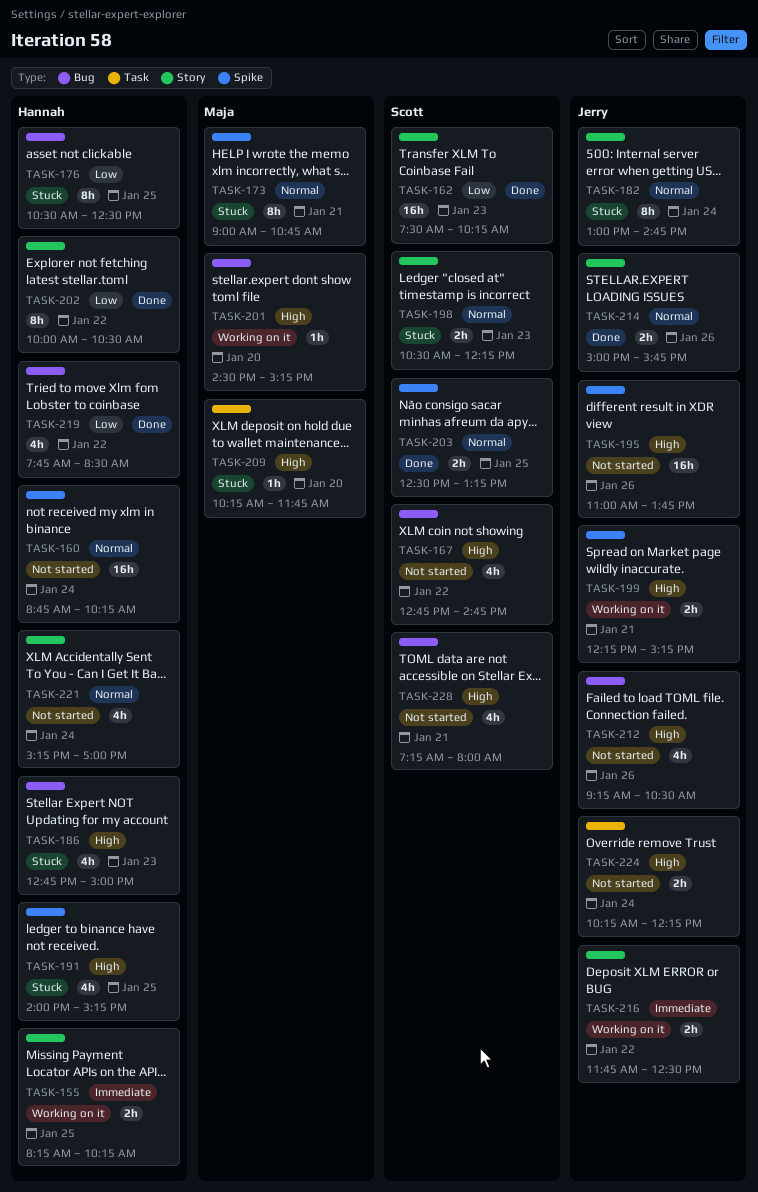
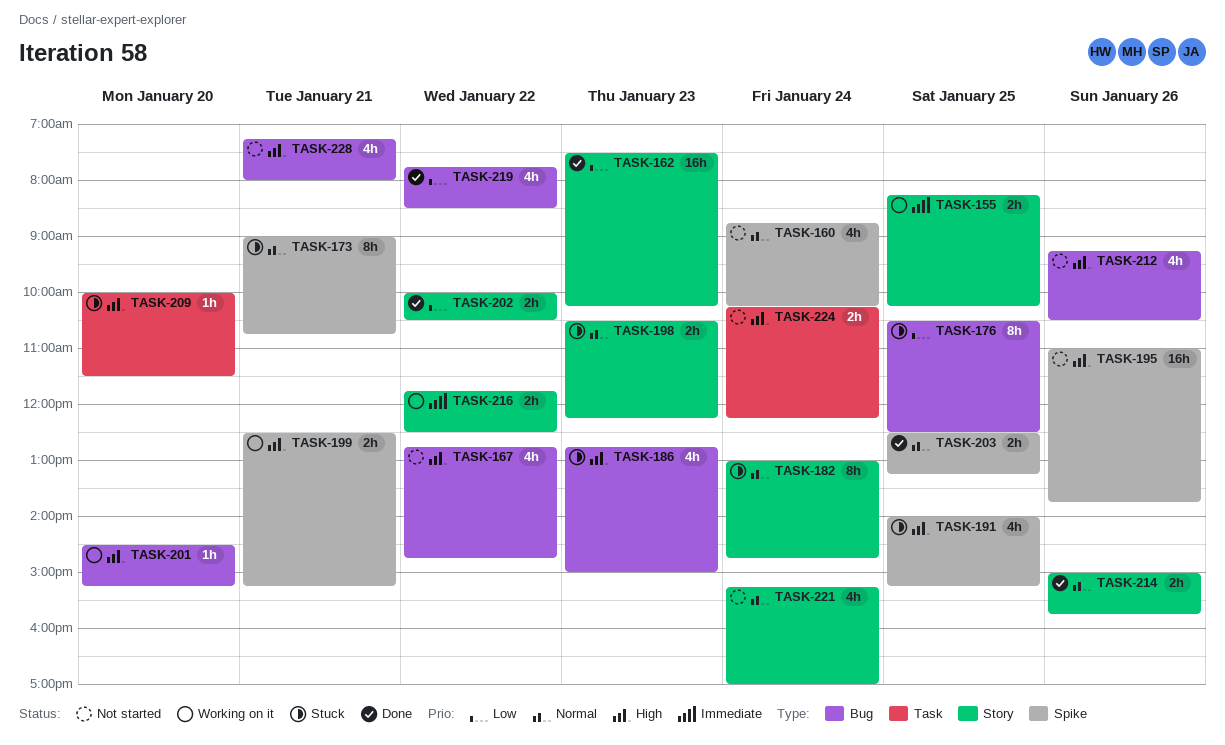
TASK-160, estimate: 16h -> 4h
TASK-199, begins: 12:15 -> 12:30
TASK-202, estimate: 8h -> 2h
TASK-209, begins: 10:15 -> 10:00
TASK-209, ends: 11:45 -> 11:30

